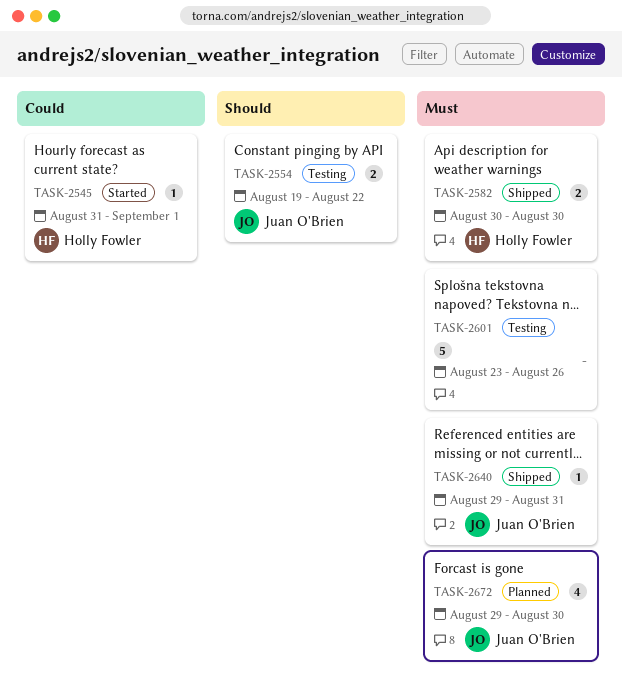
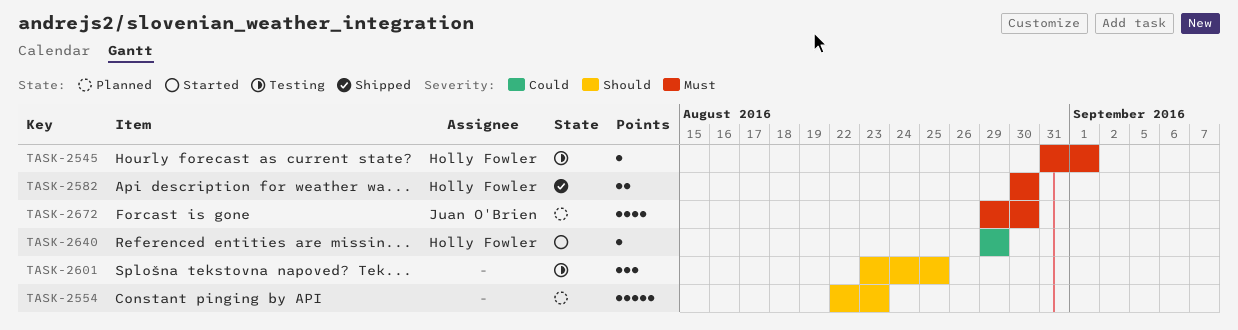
TASK-2545, status: Started -> Testing
TASK-2545, priority: Could -> Must
TASK-2554, status: Testing -> Planned
TASK-2554, owner: Juan O'Brien -> none
TASK-2554, estimate: 2 -> 5
TASK-2554, start: Aug 19 -> Aug 22
TASK-2554, due: Aug 22 -> Aug 23
TASK-2601, priority: Must -> Should
TASK-2601, estimate: 5 -> 3
TASK-2601, due: Aug 26 -> Aug 25
TASK-2640, status: Shipped -> Started
TASK-2640, owner: Juan O'Brien -> Holly Fowler
TASK-2640, priority: Must -> Could
TASK-2640, due: Aug 31 -> Aug 29

